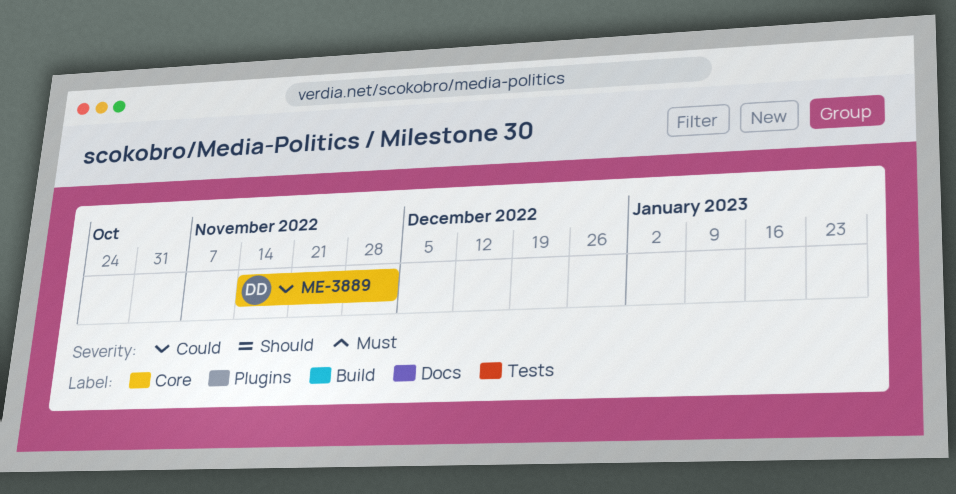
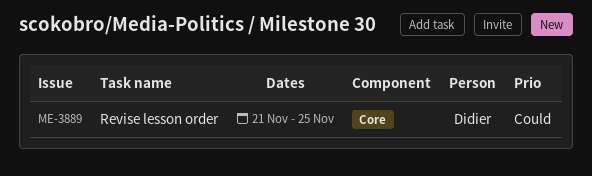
ME-3889, start: Nov 14 -> Nov 21
ME-3889, due: Dec 2 -> Nov 25

